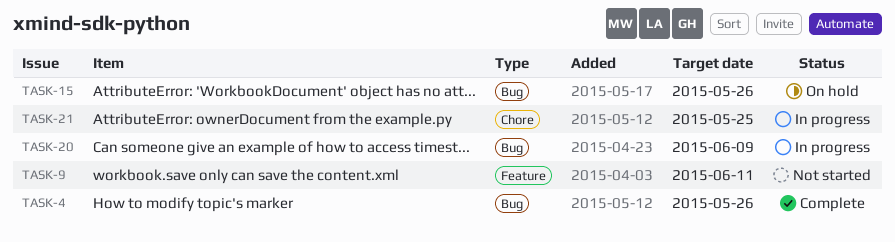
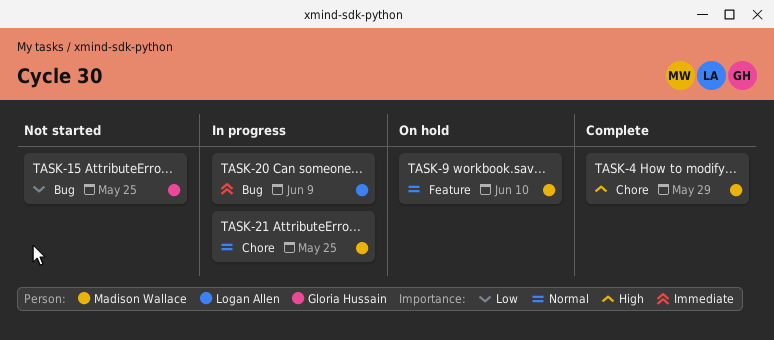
TASK-4, label: Bug -> Chore
TASK-4, due: May 26 -> May 29
TASK-9, status: Not started -> On hold
TASK-9, due: Jun 11 -> Jun 10
TASK-15, status: On hold -> Not started
TASK-15, due: May 26 -> May 25

